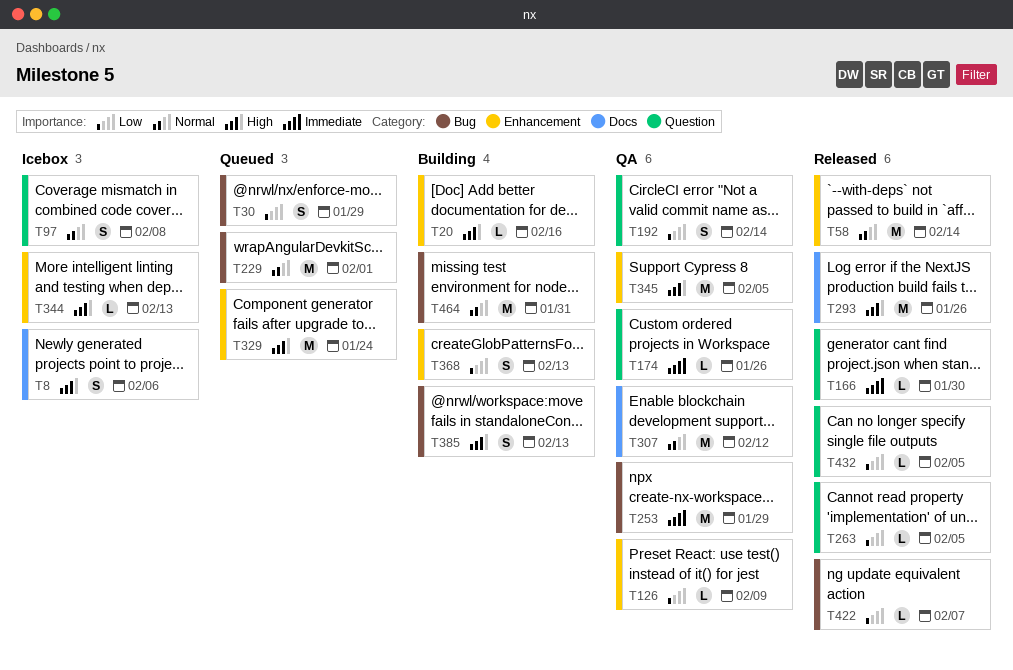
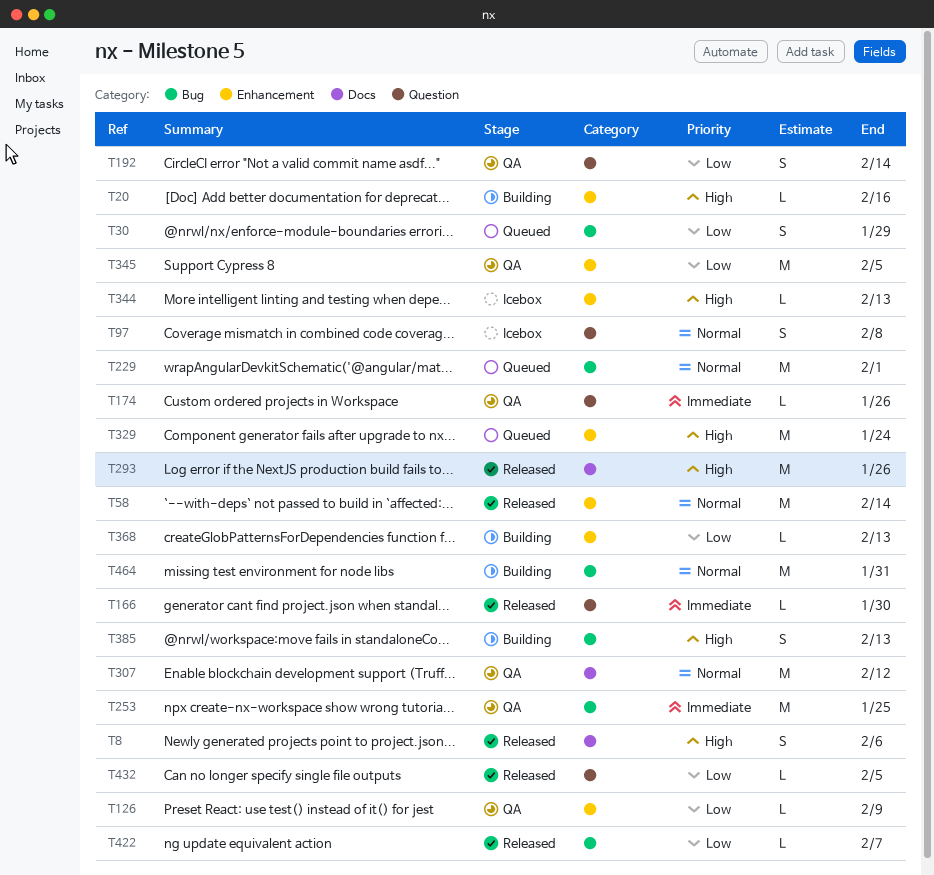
T8, status: Icebox -> Released
T253, due: Jan 29 -> Jan 25
T263: present -> none
T345, priority: High -> Low
T368, estimate: S -> L

